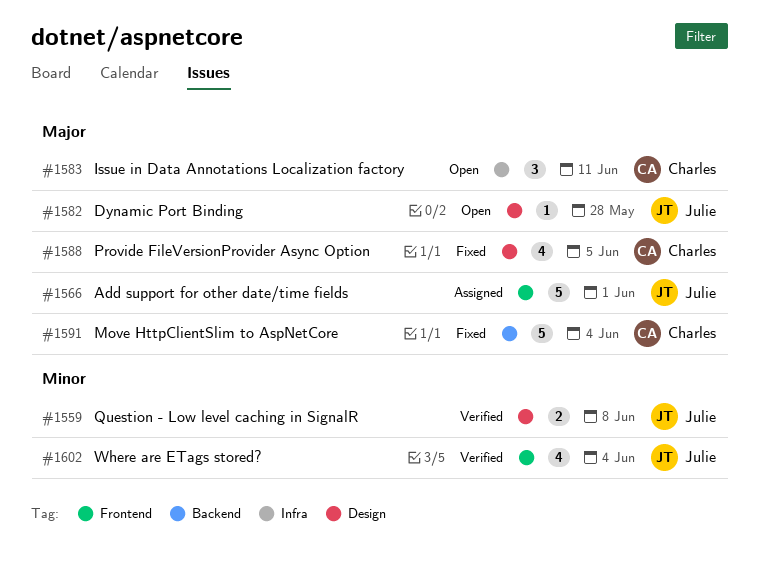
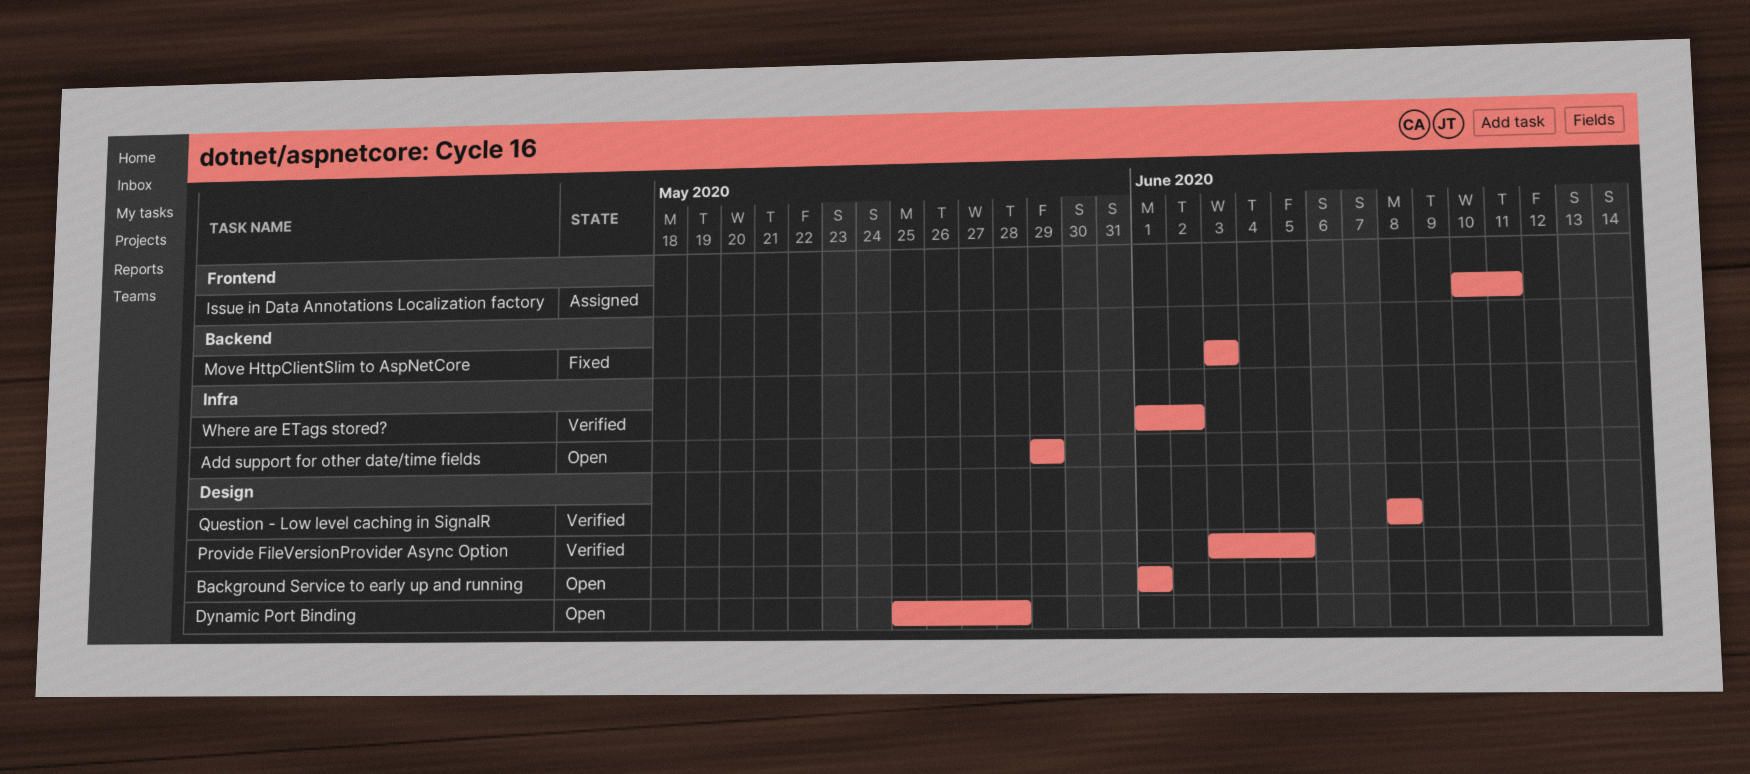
Add support for other date/time fields, status: Assigned -> Open
Add support for other date/time fields, label: Frontend -> Infra
Add support for other date/time fields, due: Jun 1 -> May 29
Background Service to early up and running: none -> present
Issue in Data Annotations Localization factory, status: Open -> Assigned
Issue in Data Annotations Localization factory, label: Infra -> Frontend
Move HttpClientSlim to AspNetCore, due: Jun 4 -> Jun 3
Provide FileVersionProvider Async Option, status: Fixed -> Verified
Where are ETags stored?, label: Frontend -> Infra
Where are ETags stored?, due: Jun 4 -> Jun 2

